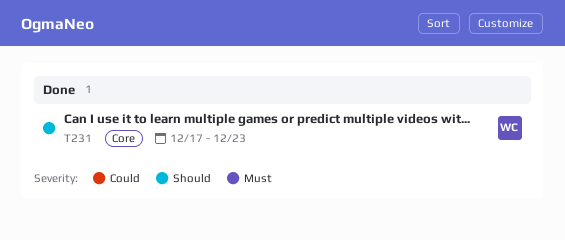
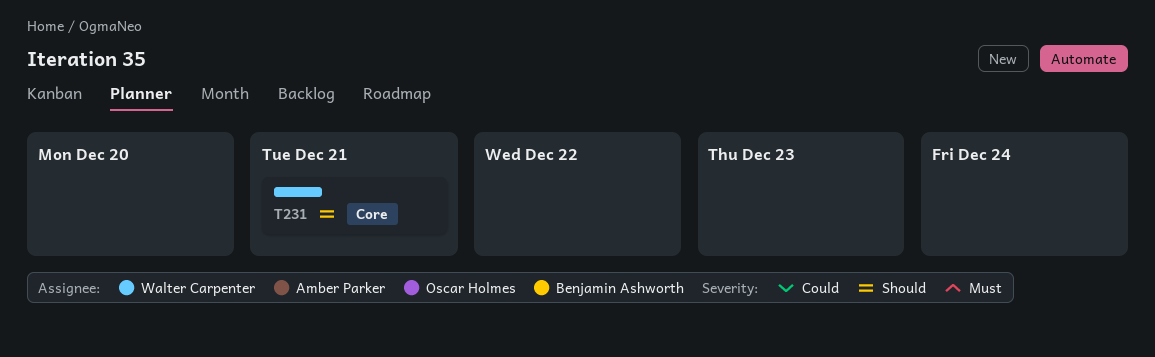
T231, due: Dec 23 -> Dec 21

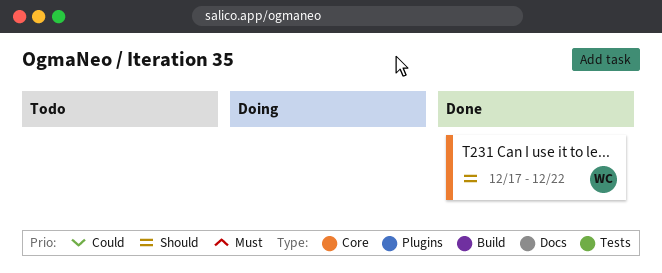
T231, due: Dec 21 -> Dec 22

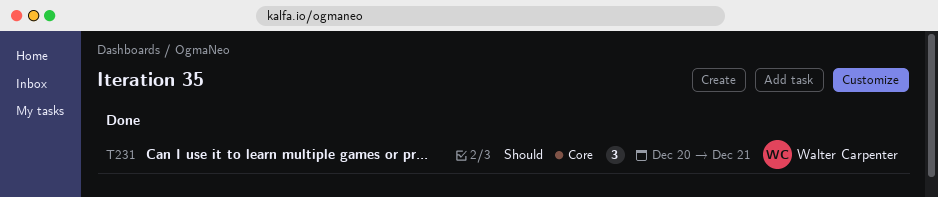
T231, start: Dec 17 -> Dec 20
T231, due: Dec 22 -> Dec 21

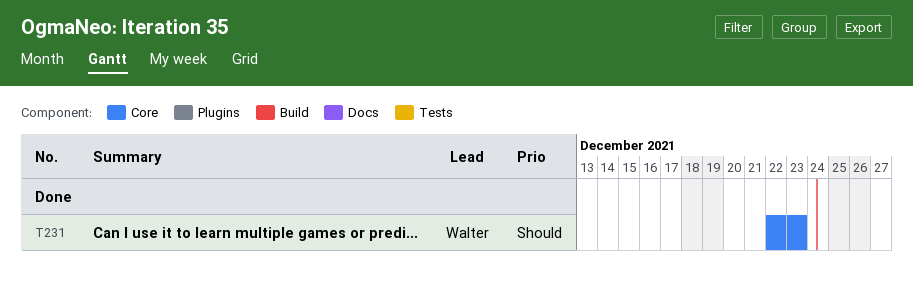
T231, start: Dec 20 -> Dec 22
T231, due: Dec 21 -> Dec 23

